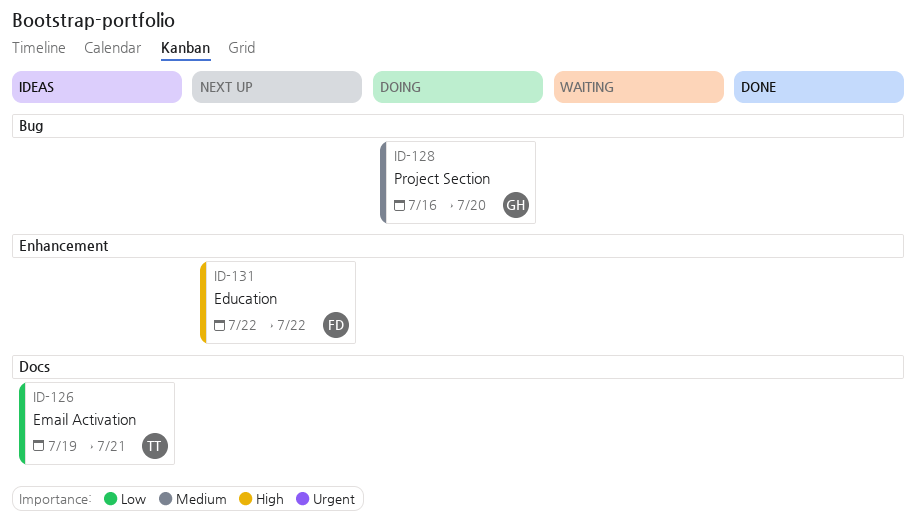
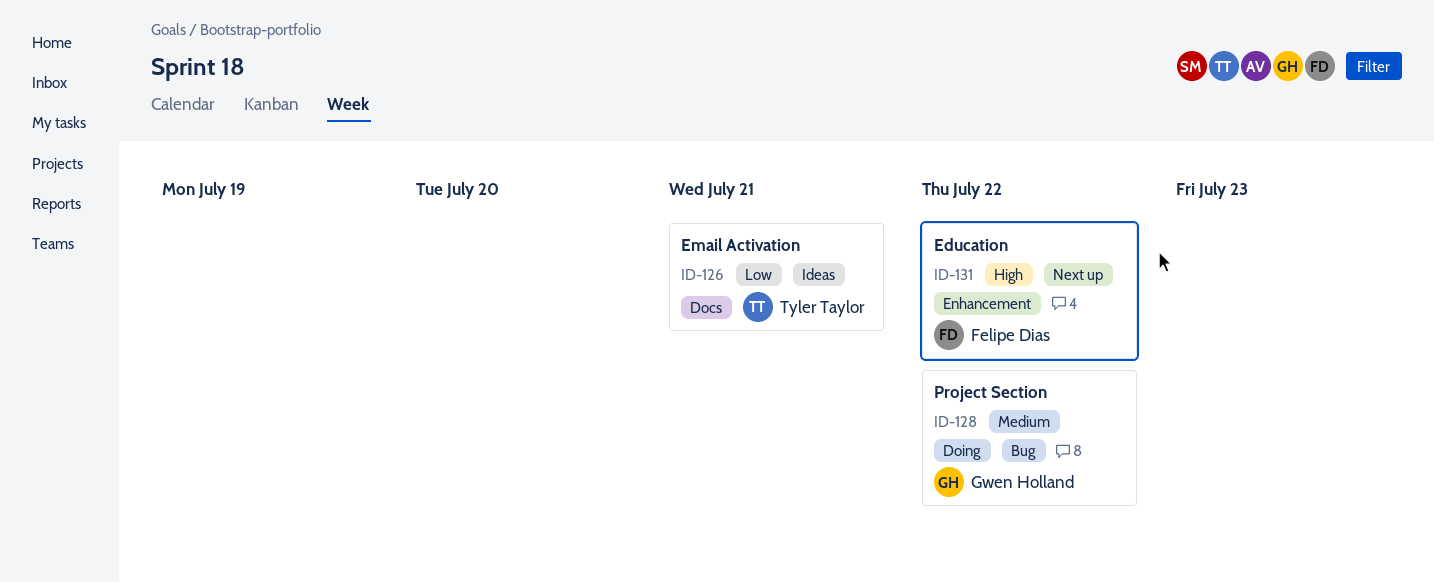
ID-128, due: Jul 20 -> Jul 22

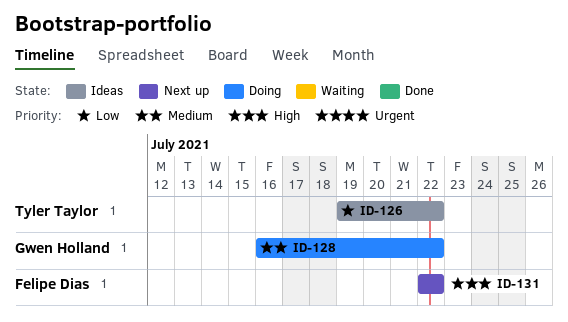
ID-126, due: Jul 21 -> Jul 22

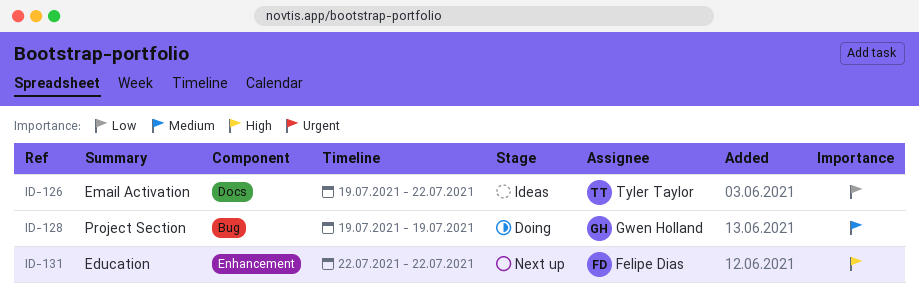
ID-128, start: Jul 16 -> Jul 19
ID-128, due: Jul 22 -> Jul 19

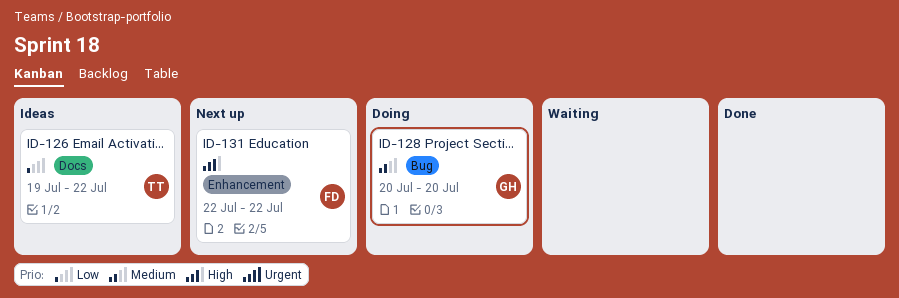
ID-128, start: Jul 19 -> Jul 20
ID-128, due: Jul 19 -> Jul 20

